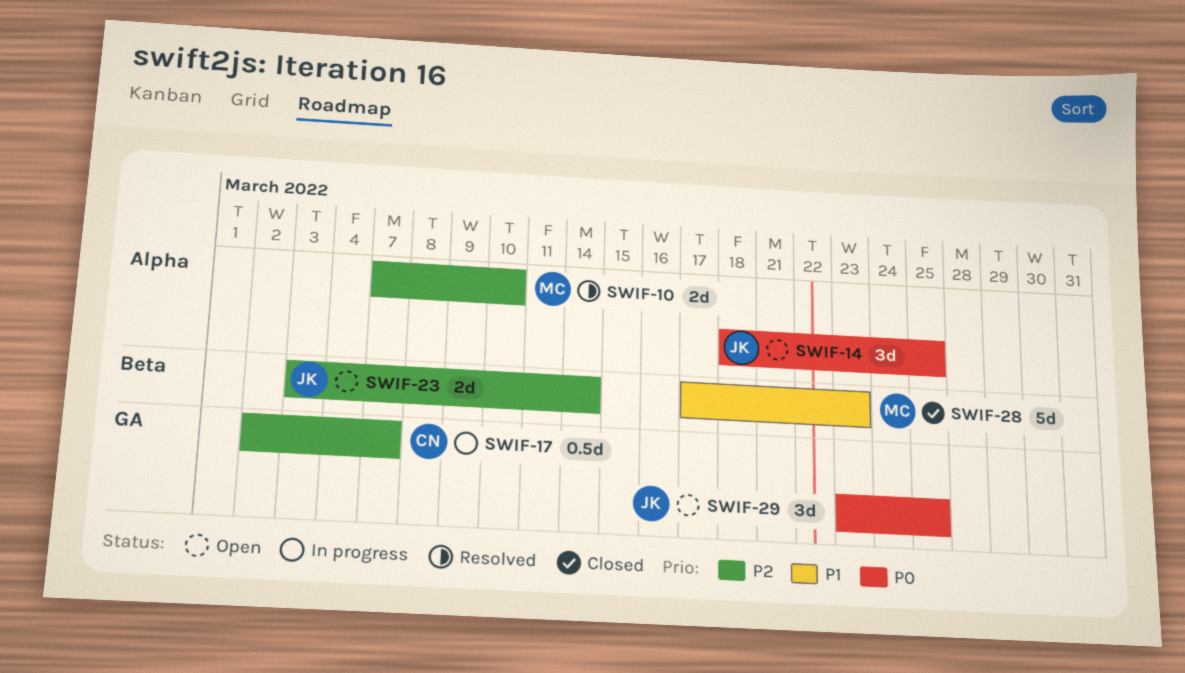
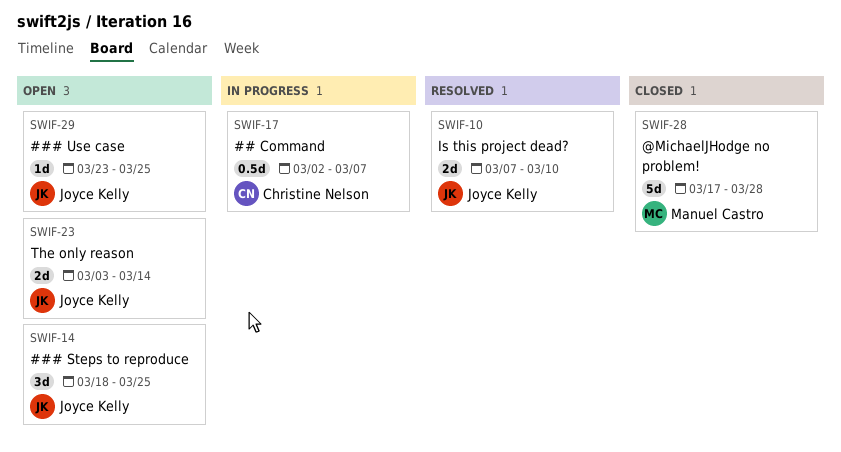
SWIF-10, owner: Manuel Castro -> Joyce Kelly
SWIF-28, due: Mar 23 -> Mar 28
SWIF-29, estimate: 3d -> 1d

